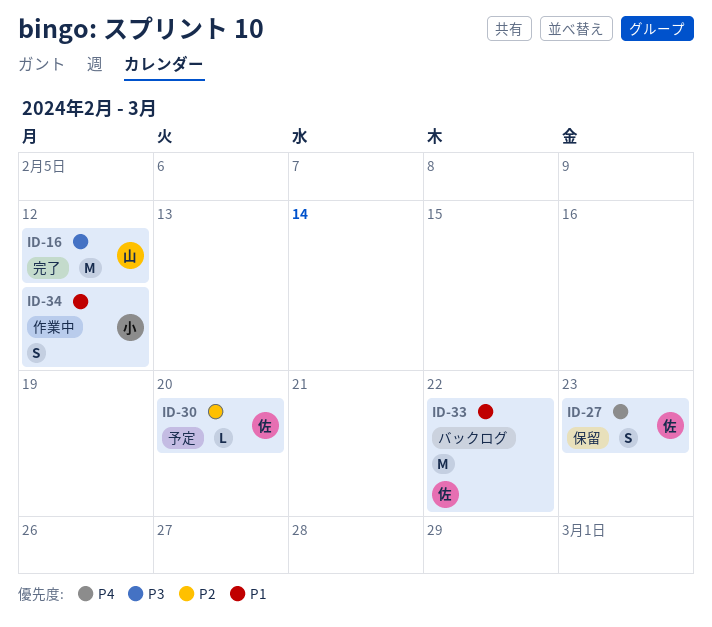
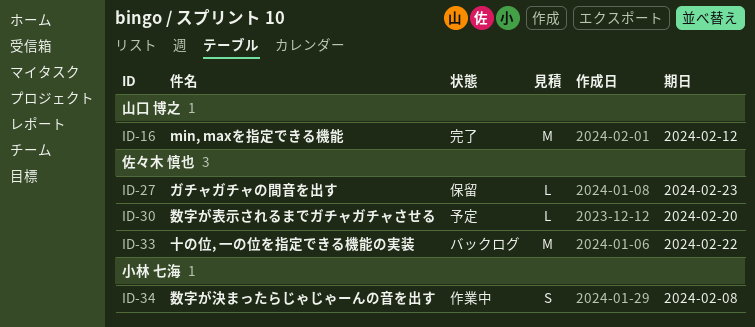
ID-27, estimate: S -> L
ID-34, due: Feb 12 -> Feb 8

